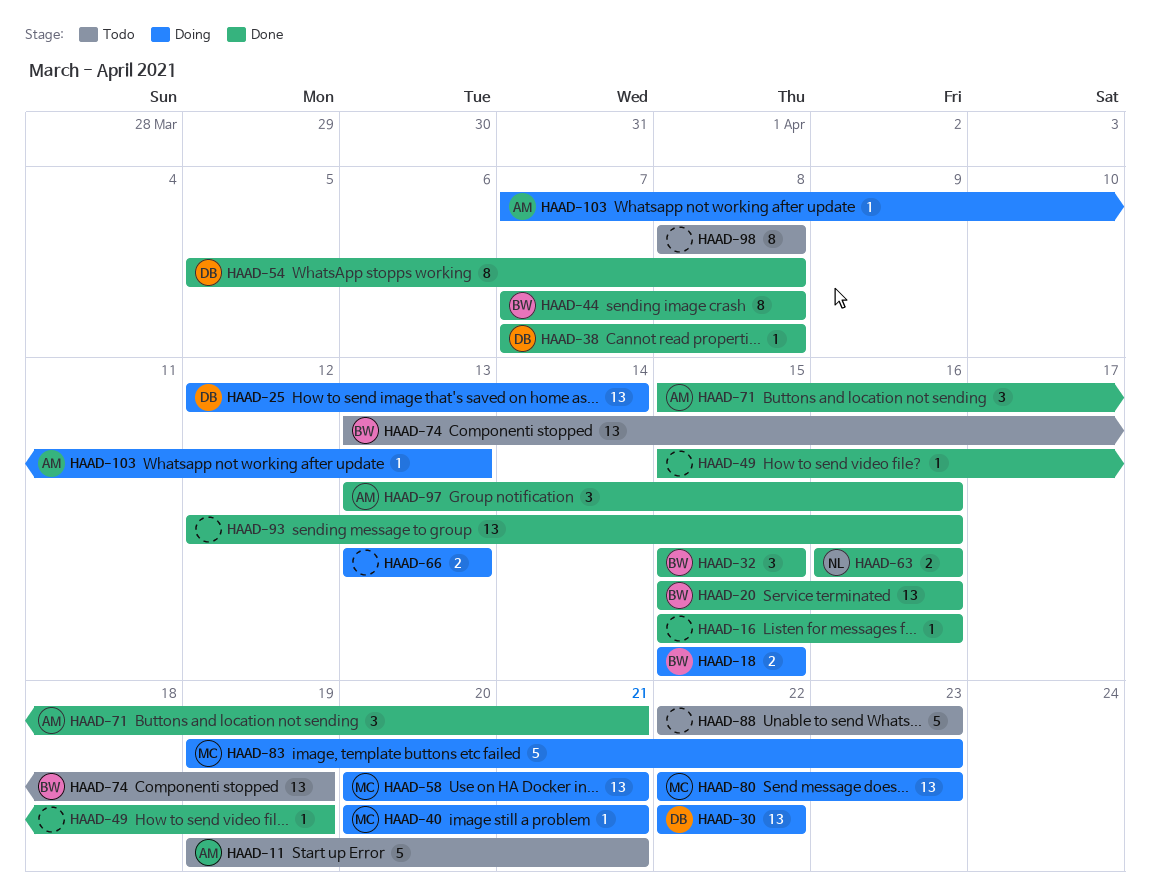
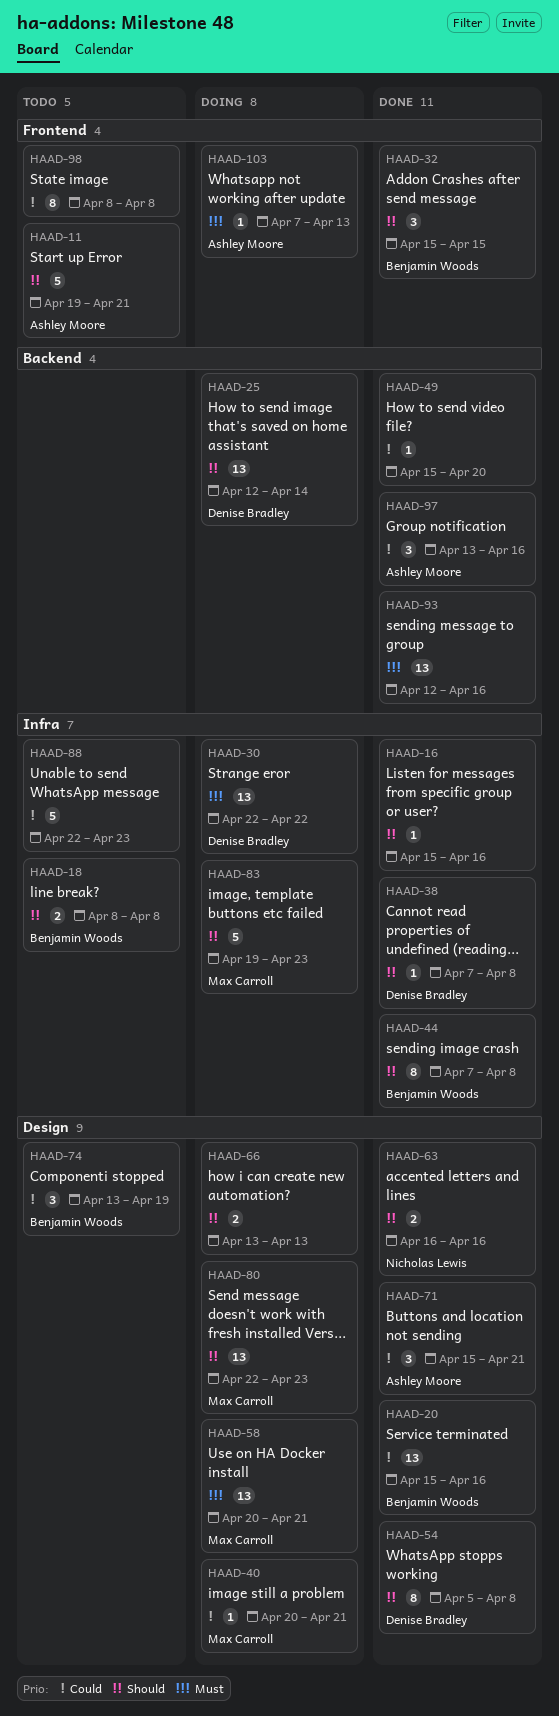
HAAD-18, status: Doing -> Todo
HAAD-18, start: Apr 15 -> Apr 8
HAAD-18, due: Apr 15 -> Apr 8
HAAD-49, due: Apr 19 -> Apr 20
HAAD-74, estimate: 13 -> 3

